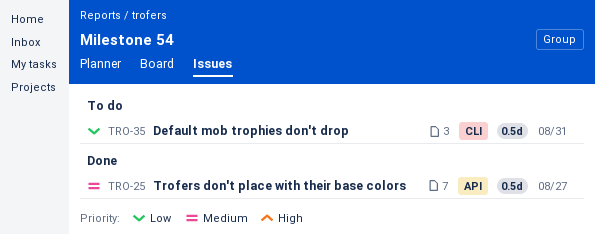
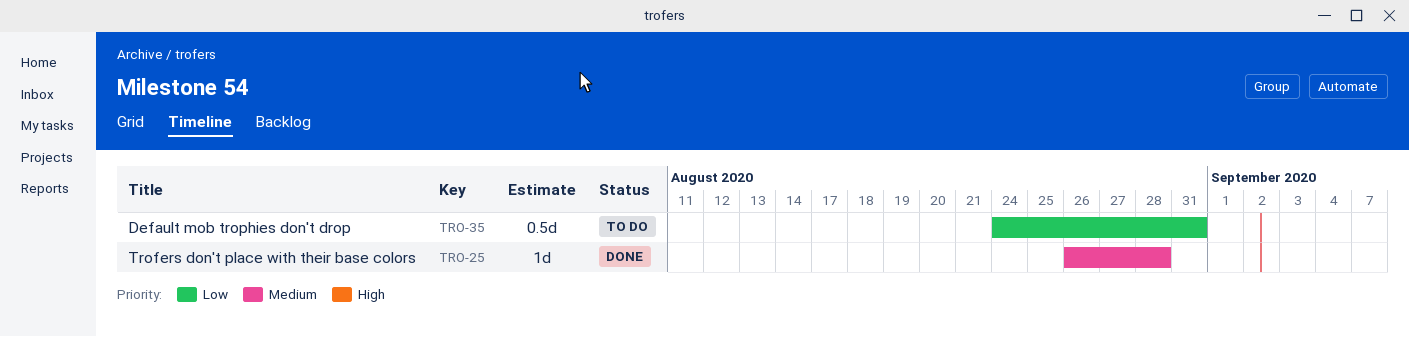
TRO-25, estimate: 0.5d -> 1d
TRO-25, due: Aug 27 -> Aug 28

